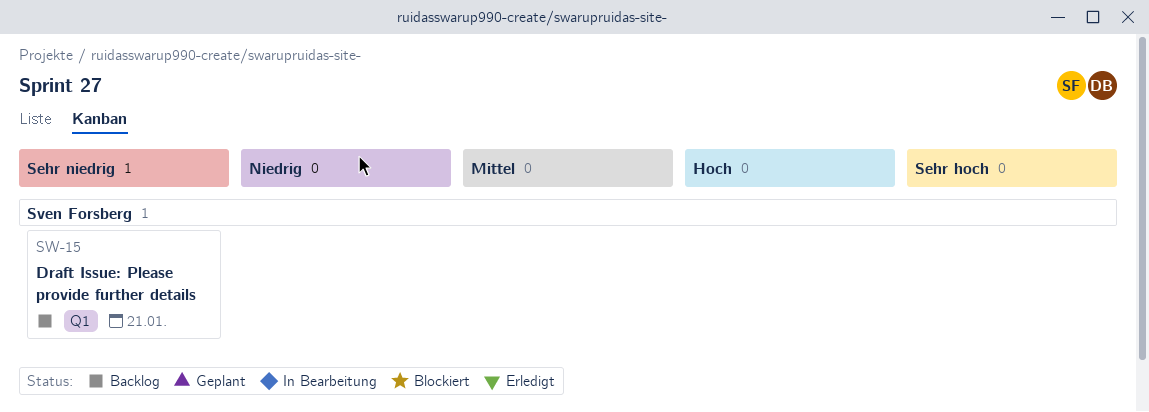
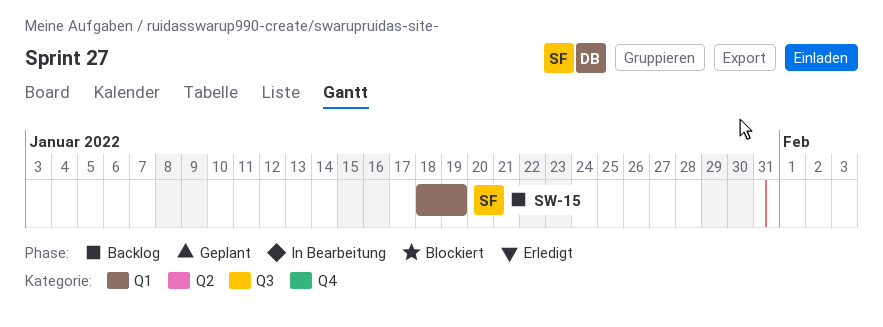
SW-15, due: Jan 21 -> Jan 19

